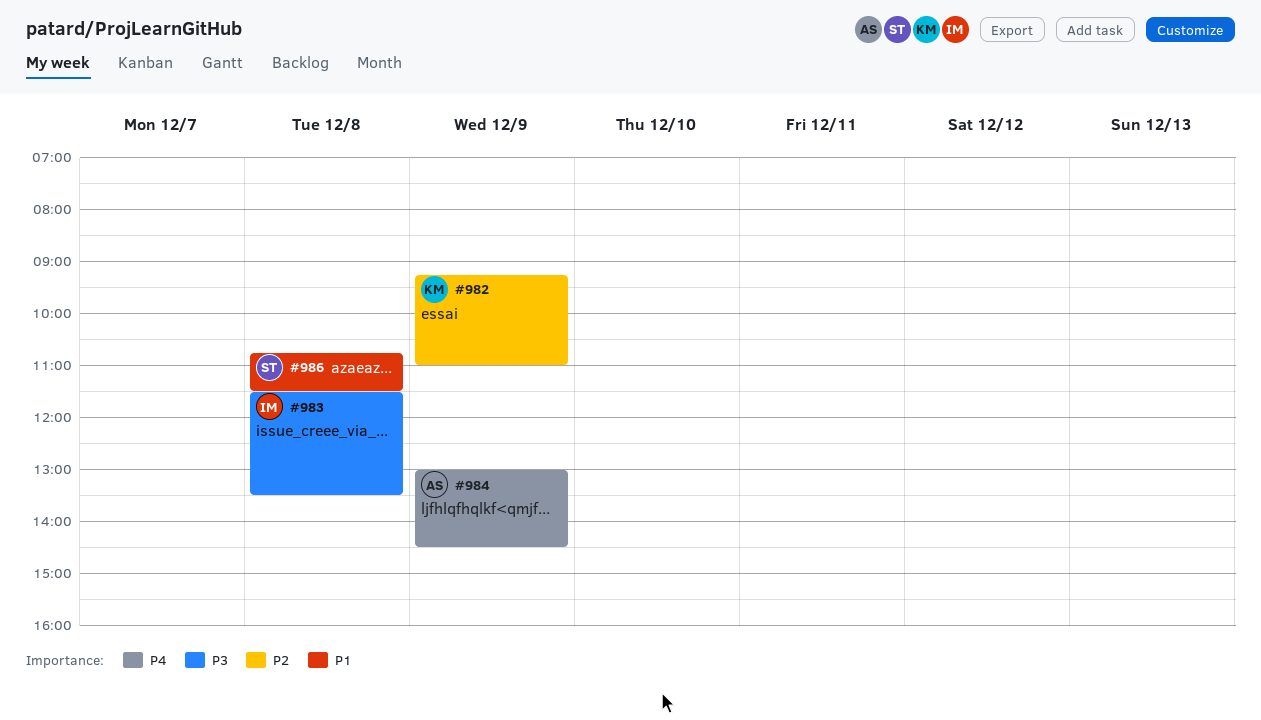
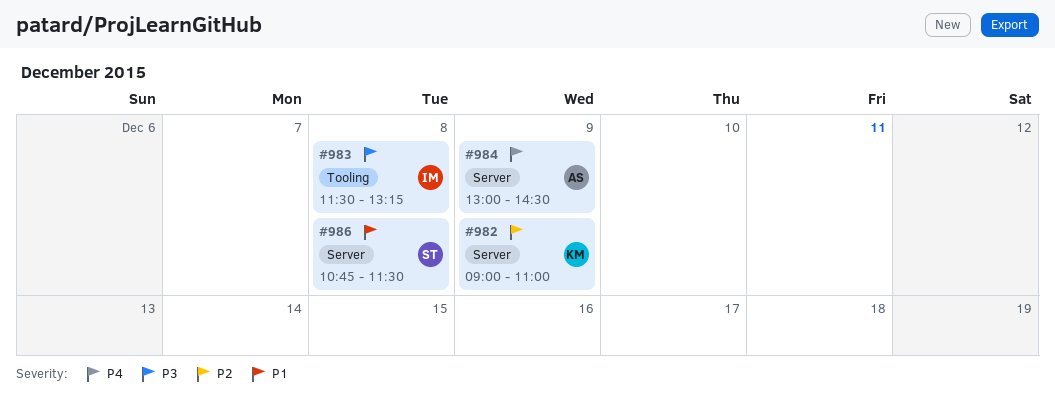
#982, begins: 09:15 -> 09:00
#983, ends: 13:30 -> 13:15

